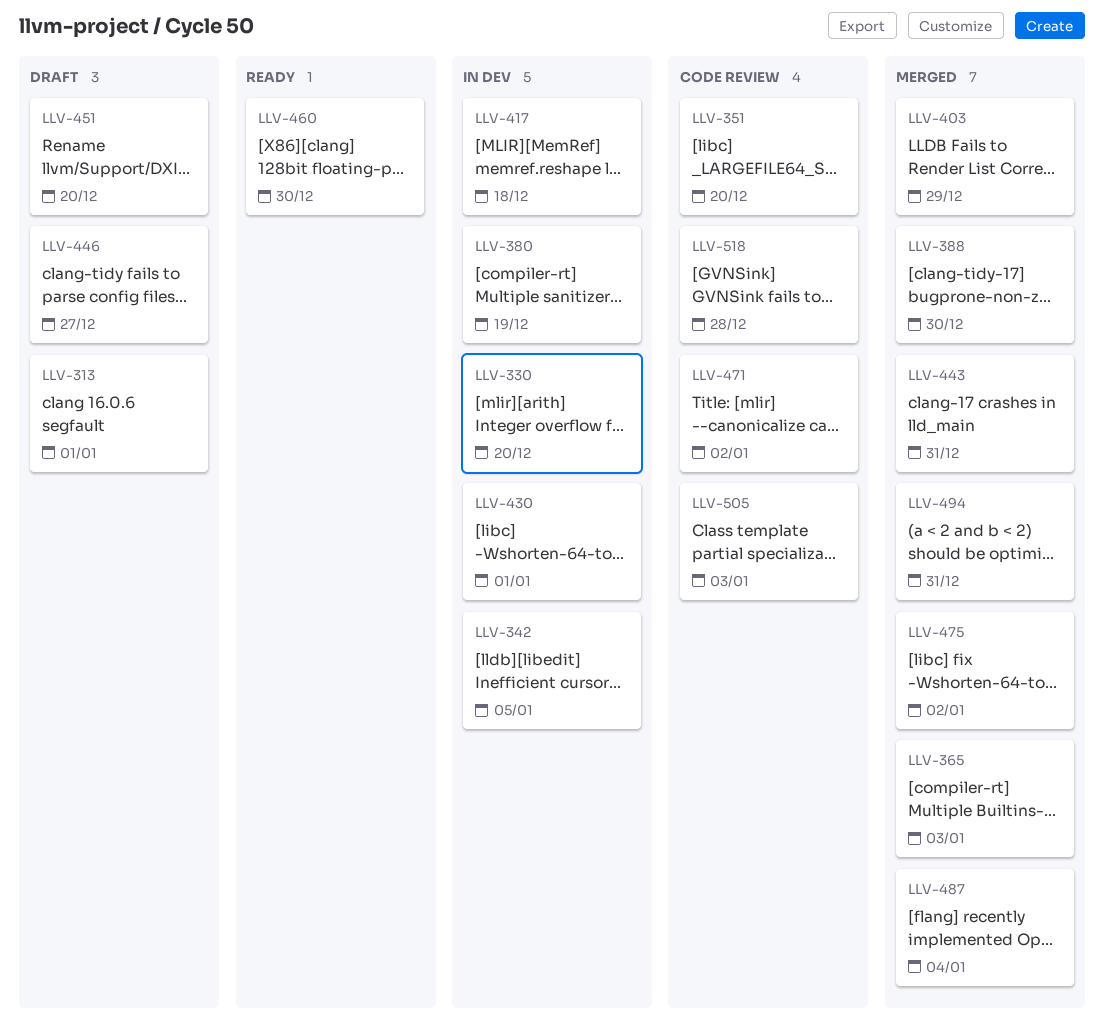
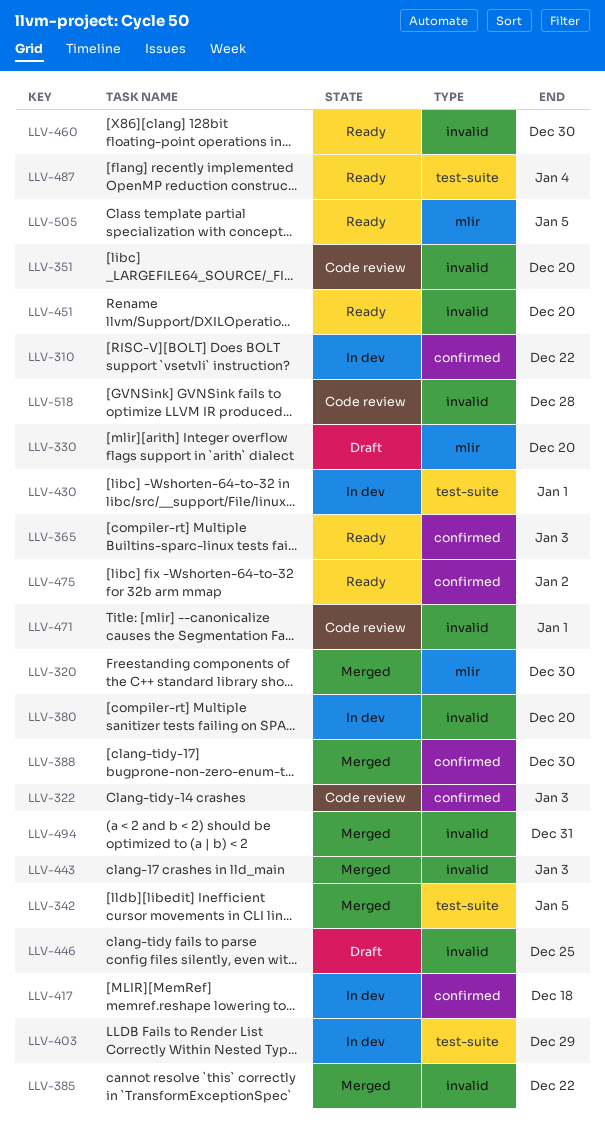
LLV-310: none -> present
LLV-313: present -> none
LLV-320: none -> present
LLV-322: none -> present
LLV-330, status: In dev -> Draft
LLV-342, status: In dev -> Merged
LLV-365, status: Merged -> Ready
LLV-380, due: Dec 19 -> Dec 20
LLV-385: none -> present
LLV-403, status: Merged -> In dev
LLV-443, due: Dec 31 -> Jan 3
LLV-446, due: Dec 27 -> Dec 25
LLV-451, status: Draft -> Ready
LLV-471, due: Jan 2 -> Jan 1
LLV-475, status: Merged -> Ready
LLV-487, status: Merged -> Ready
LLV-505, status: Code review -> Ready
LLV-505, due: Jan 3 -> Jan 5

